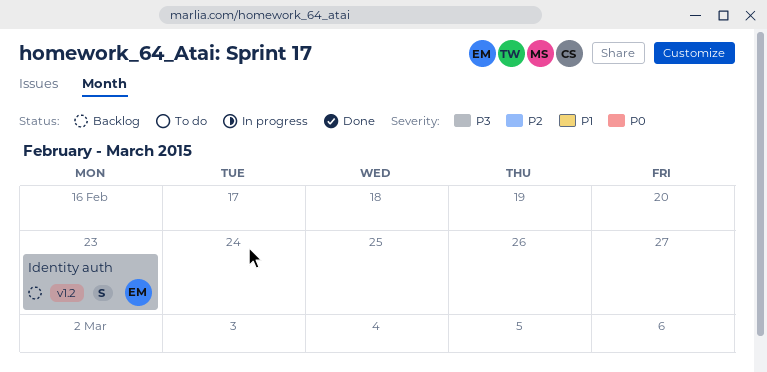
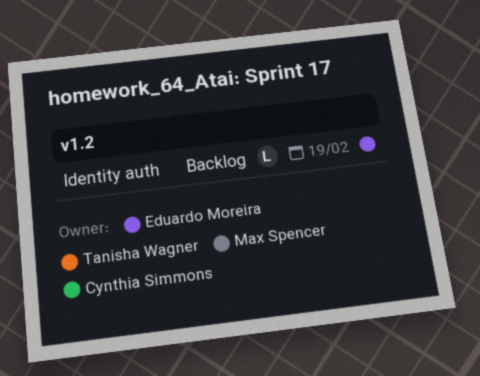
Identity auth, estimate: S -> L
Identity auth, due: Feb 23 -> Feb 19

